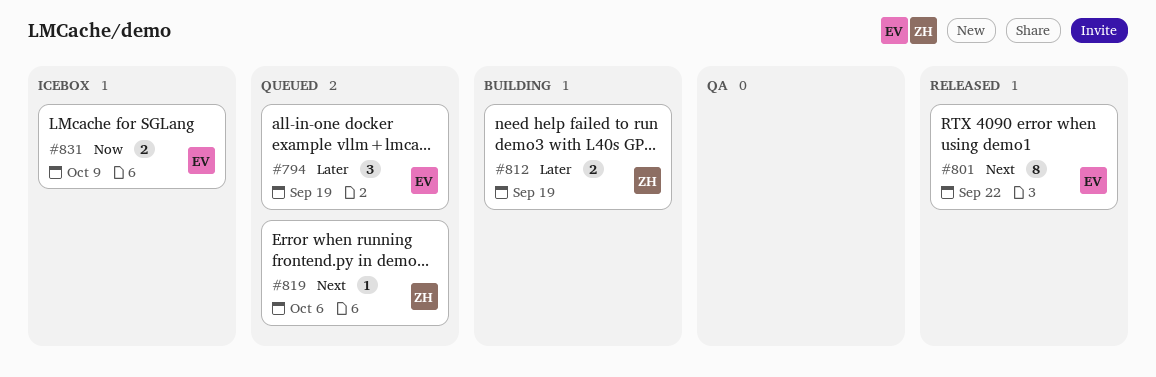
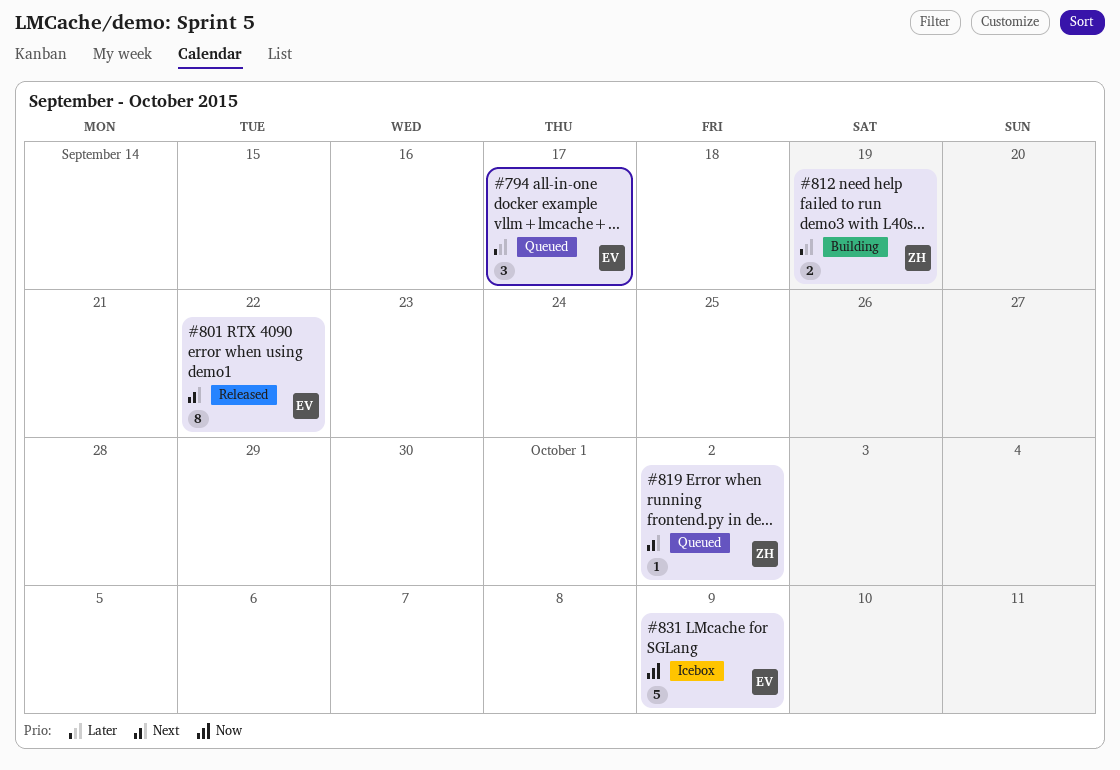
#794, due: Sep 19 -> Sep 17
#819, due: Oct 6 -> Oct 2
#831, estimate: 2 -> 5

